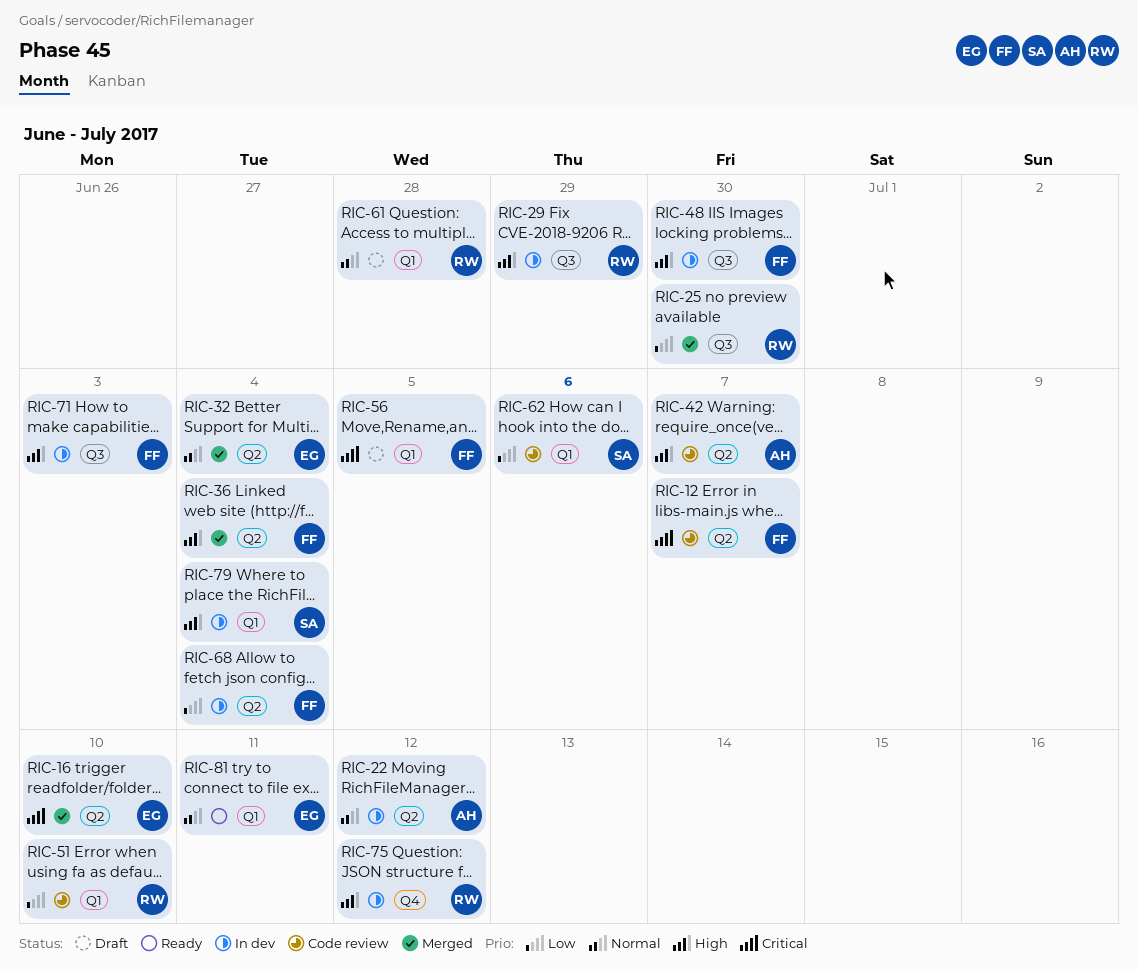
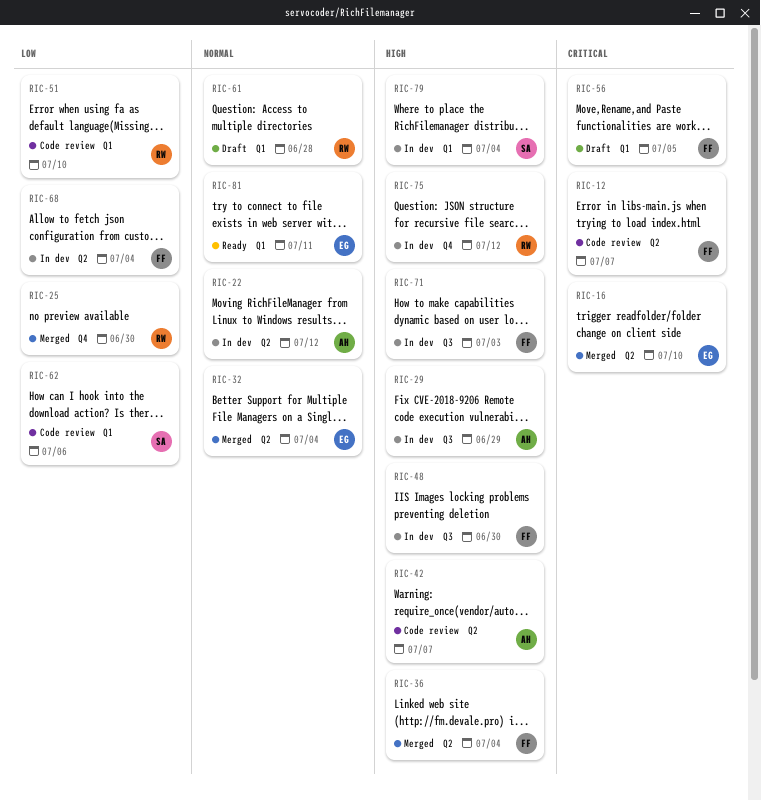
RIC-25, label: Q3 -> Q4
RIC-29, owner: RW -> AH

